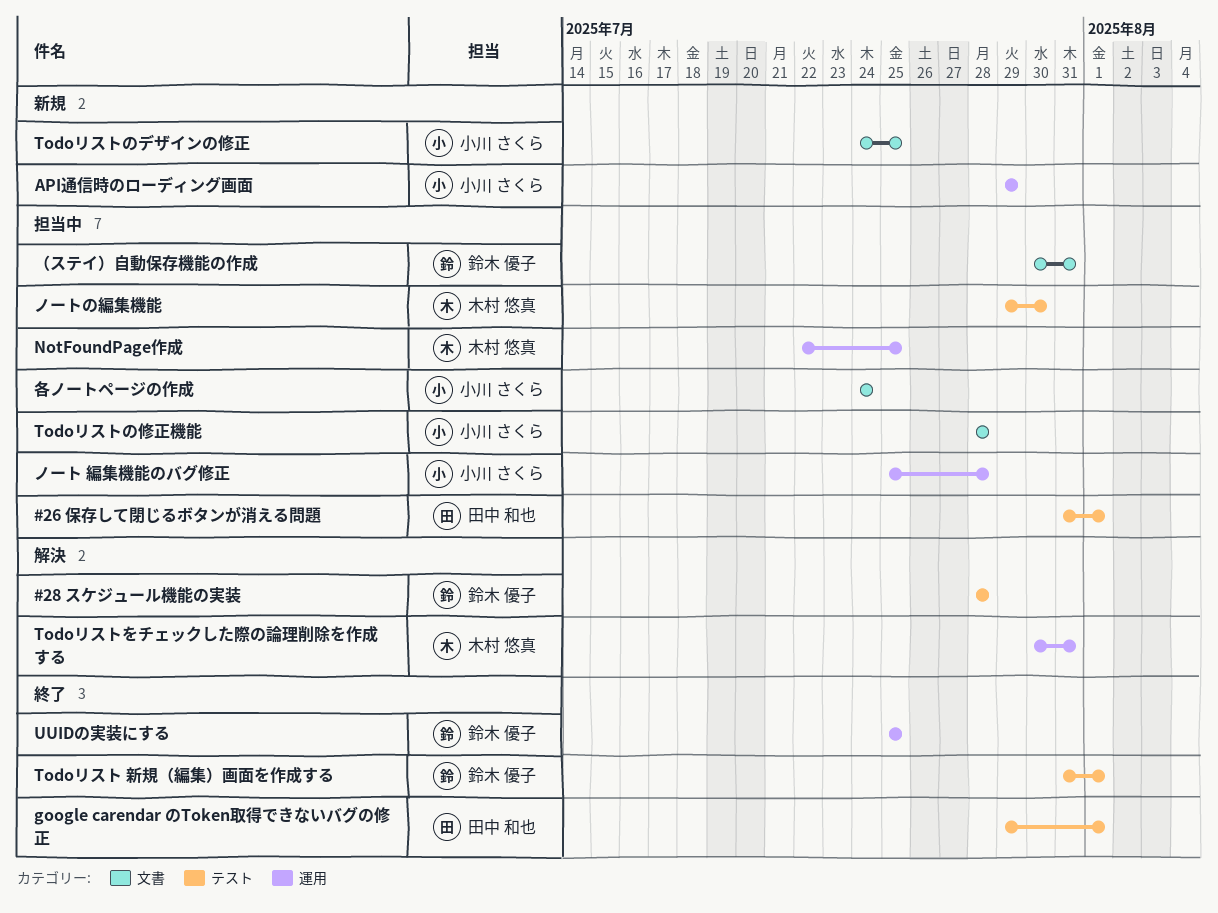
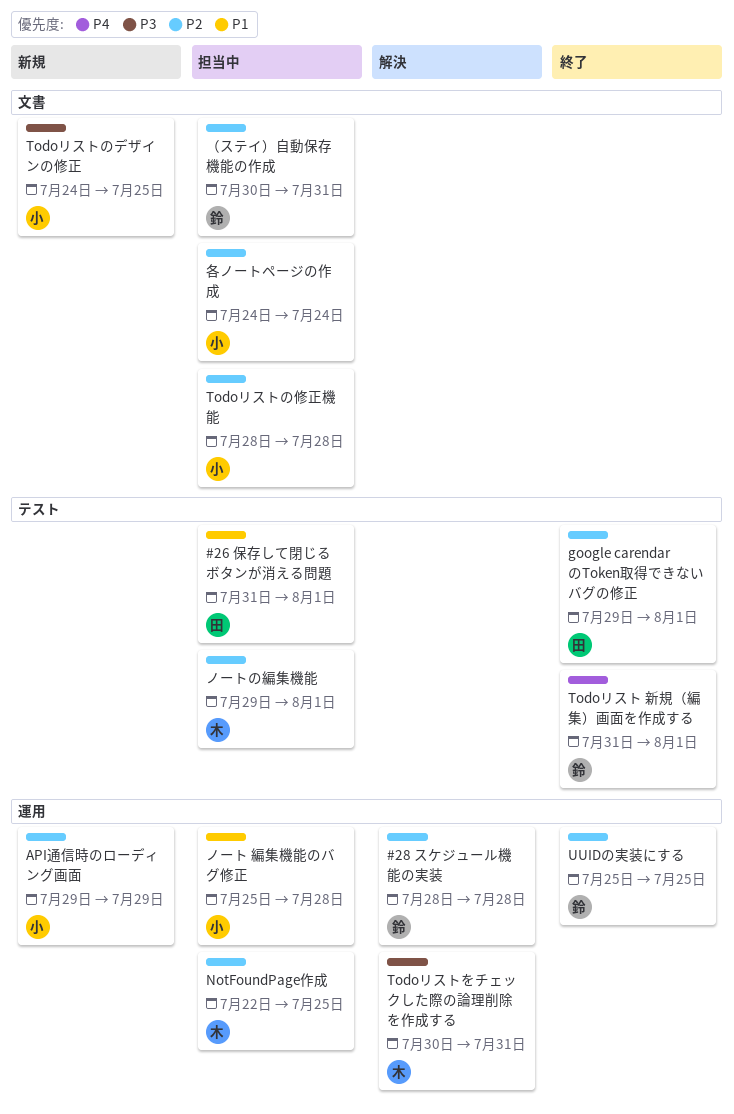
#28 スケジュール機能の実装, label: テスト -> 運用
ノートの編集機能, due: Jul 30 -> Aug 1

